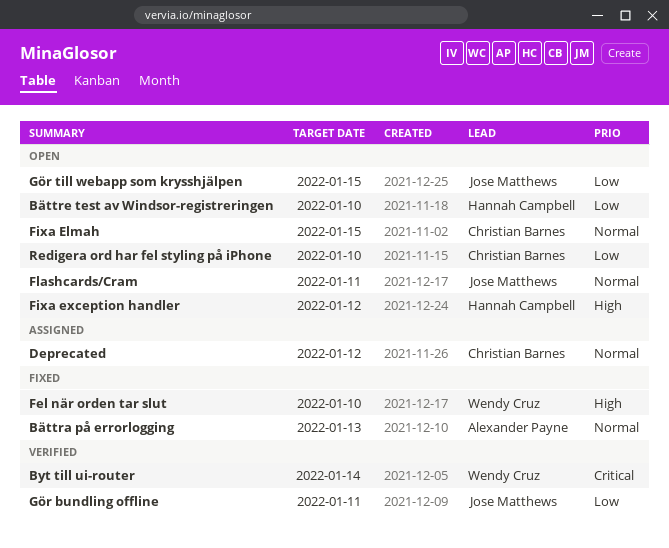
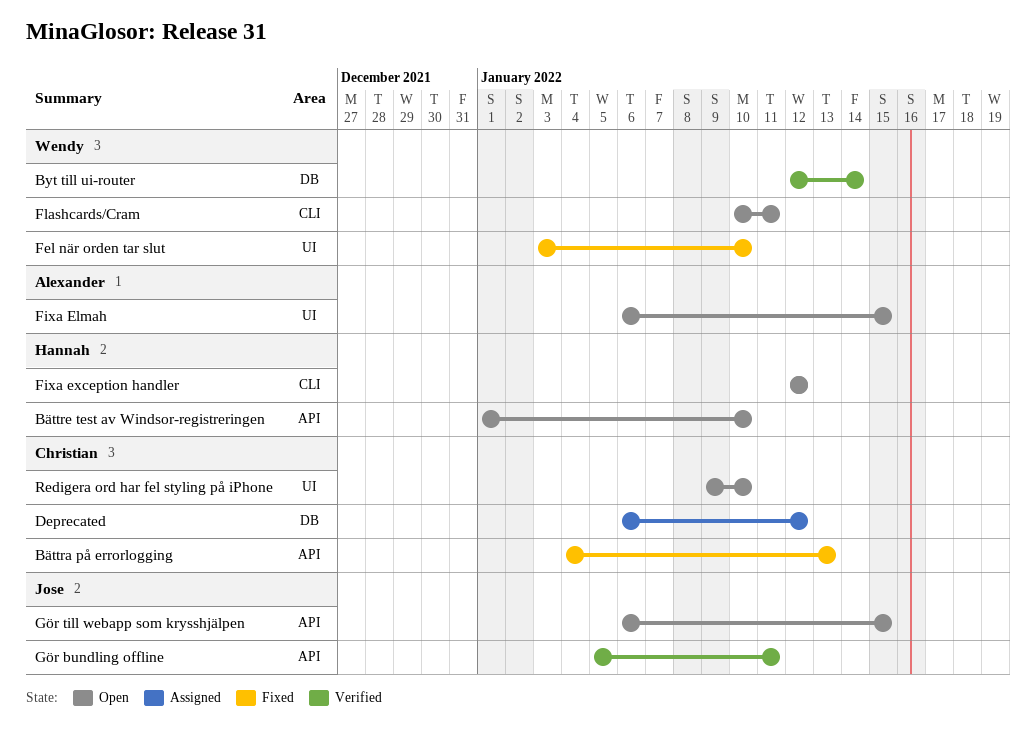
Bättra på errorlogging, owner: Alexander Payne -> Christian Barnes
Fixa Elmah, owner: Christian Barnes -> Alexander Payne
Flashcards/Cram, owner: Jose Matthews -> Wendy Cruz

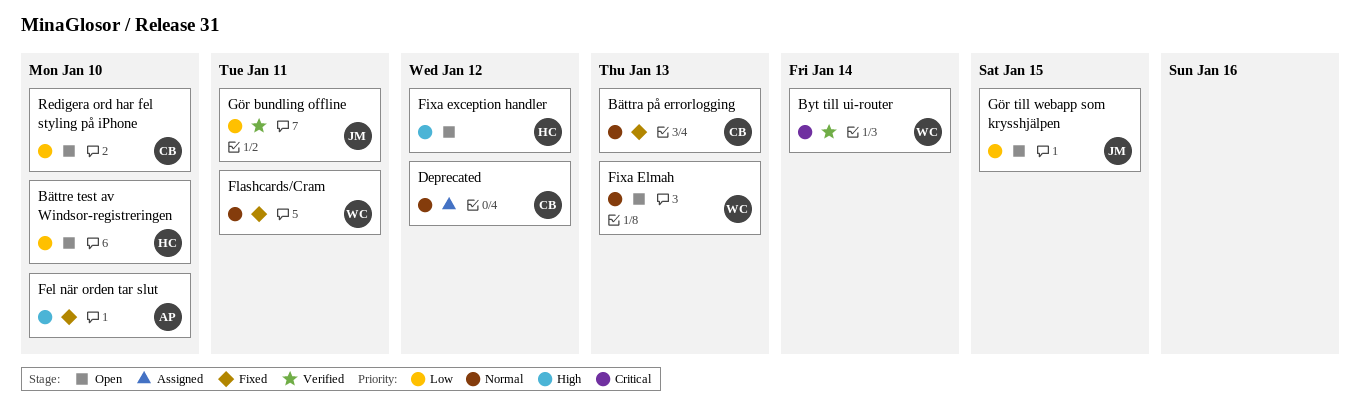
Fel när orden tar slut, owner: Wendy -> Alexander
Fixa Elmah, owner: Alexander -> Wendy
Fixa Elmah, due: Jan 15 -> Jan 13
Flashcards/Cram, status: Open -> Fixed

